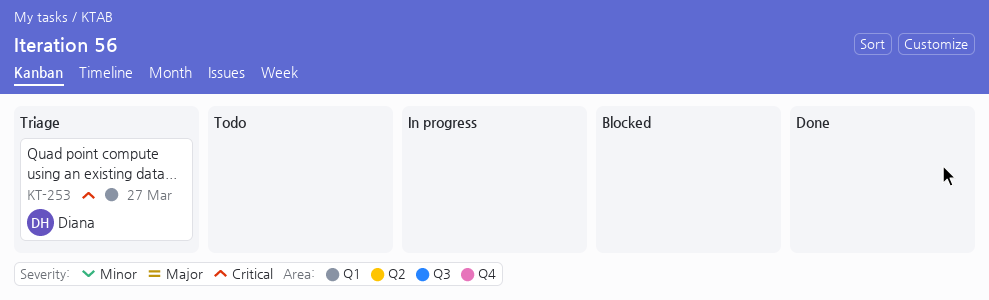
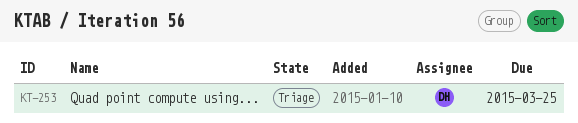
KT-253, due: Mar 27 -> Mar 25

